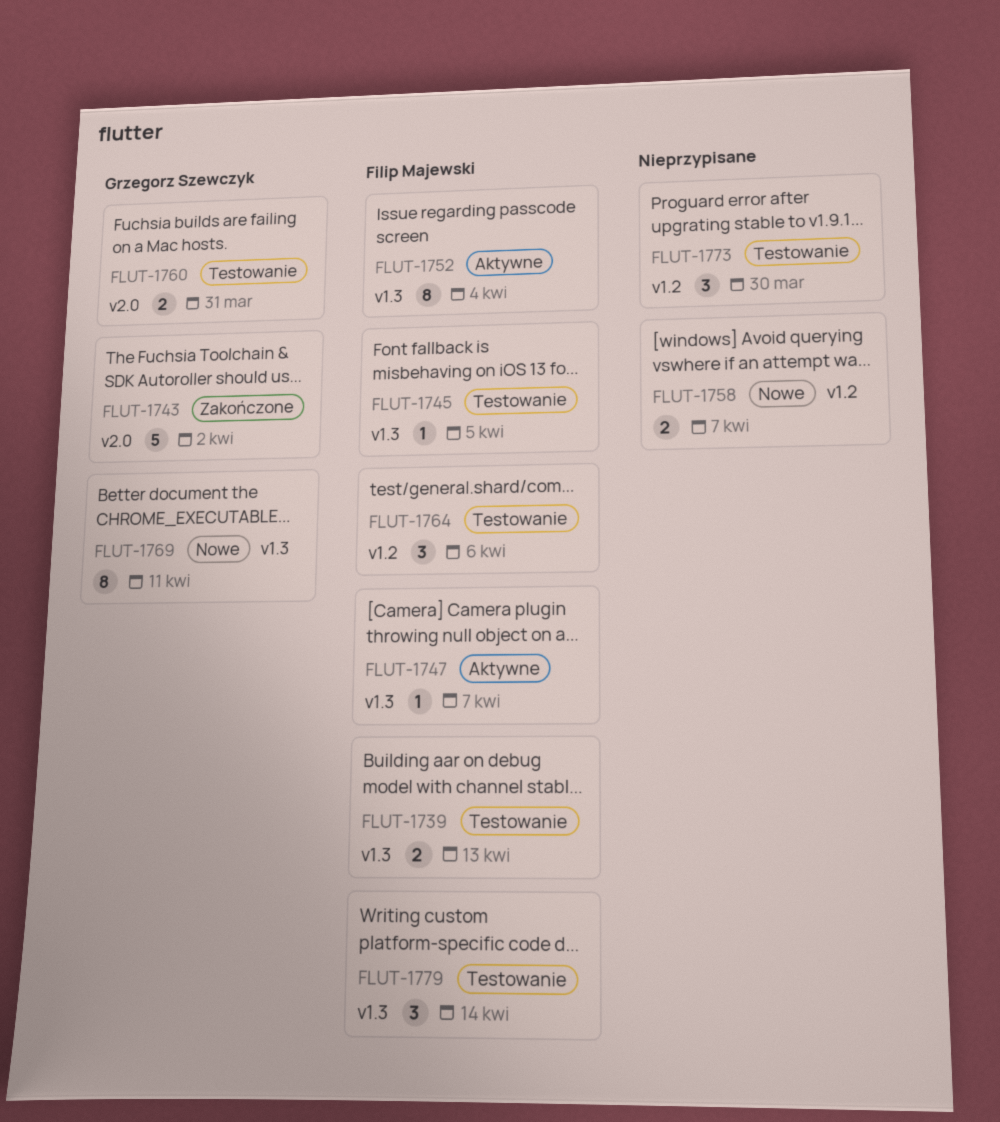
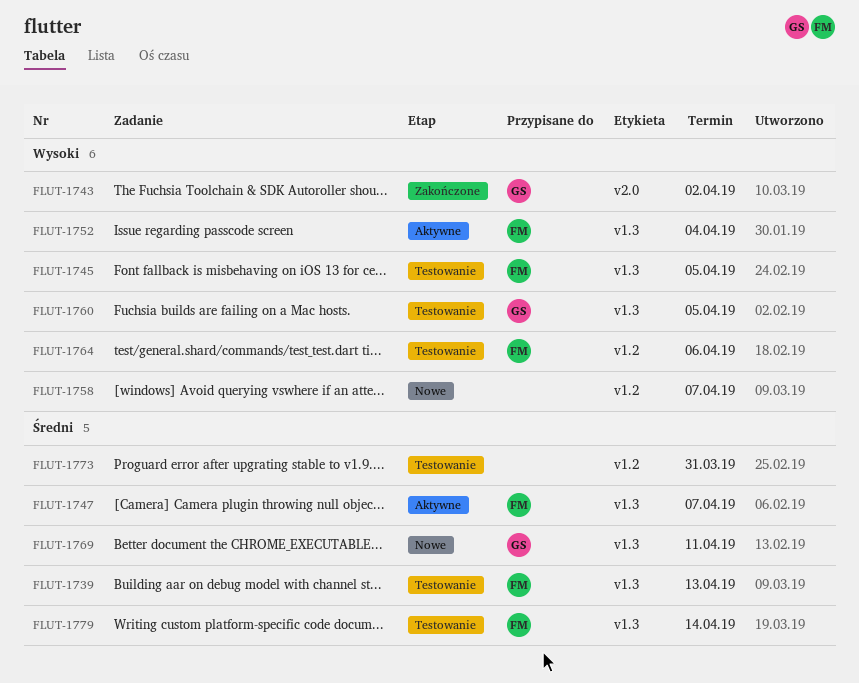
FLUT-1760, label: v2.0 -> v1.3
FLUT-1760, due: Mar 31 -> Apr 5
FLUT-1773, due: Mar 30 -> Mar 31

